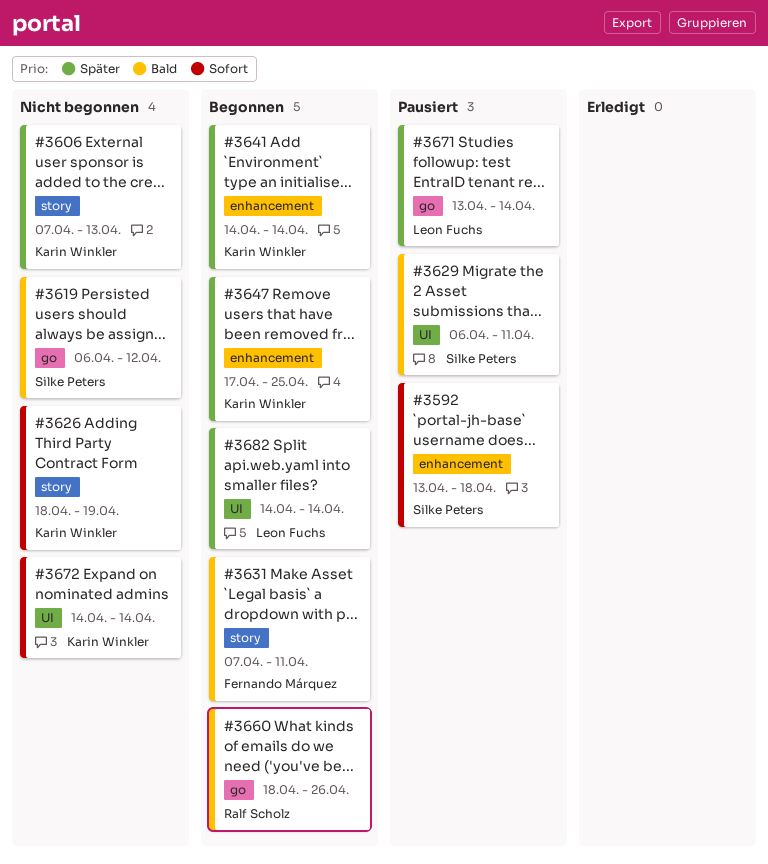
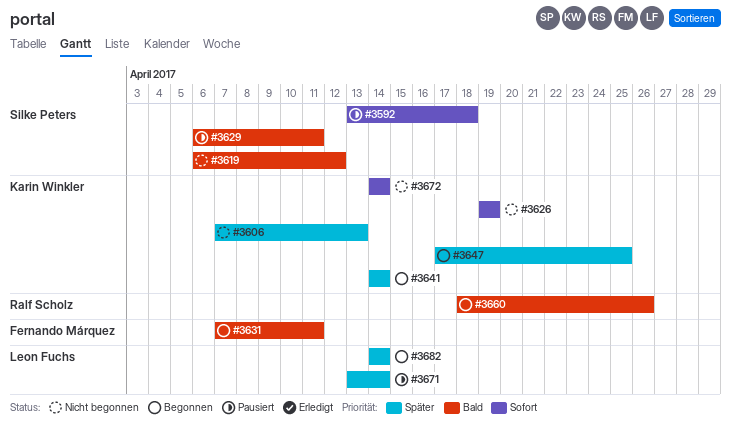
#3626, start: Apr 18 -> Apr 19

